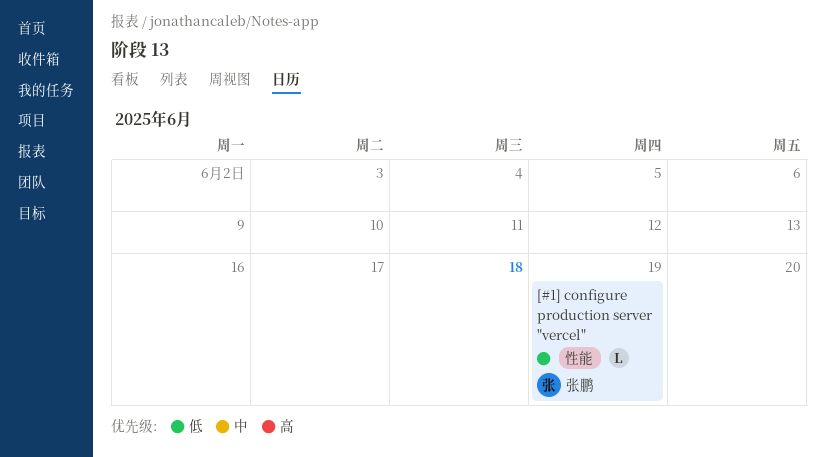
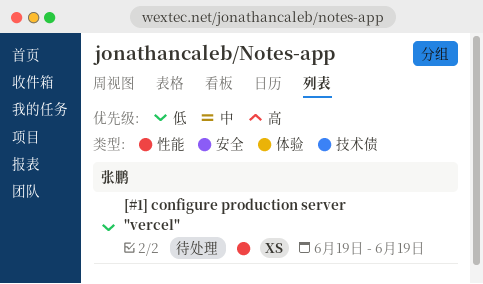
[#1] configure production server "vercel", estimate: L -> XS

